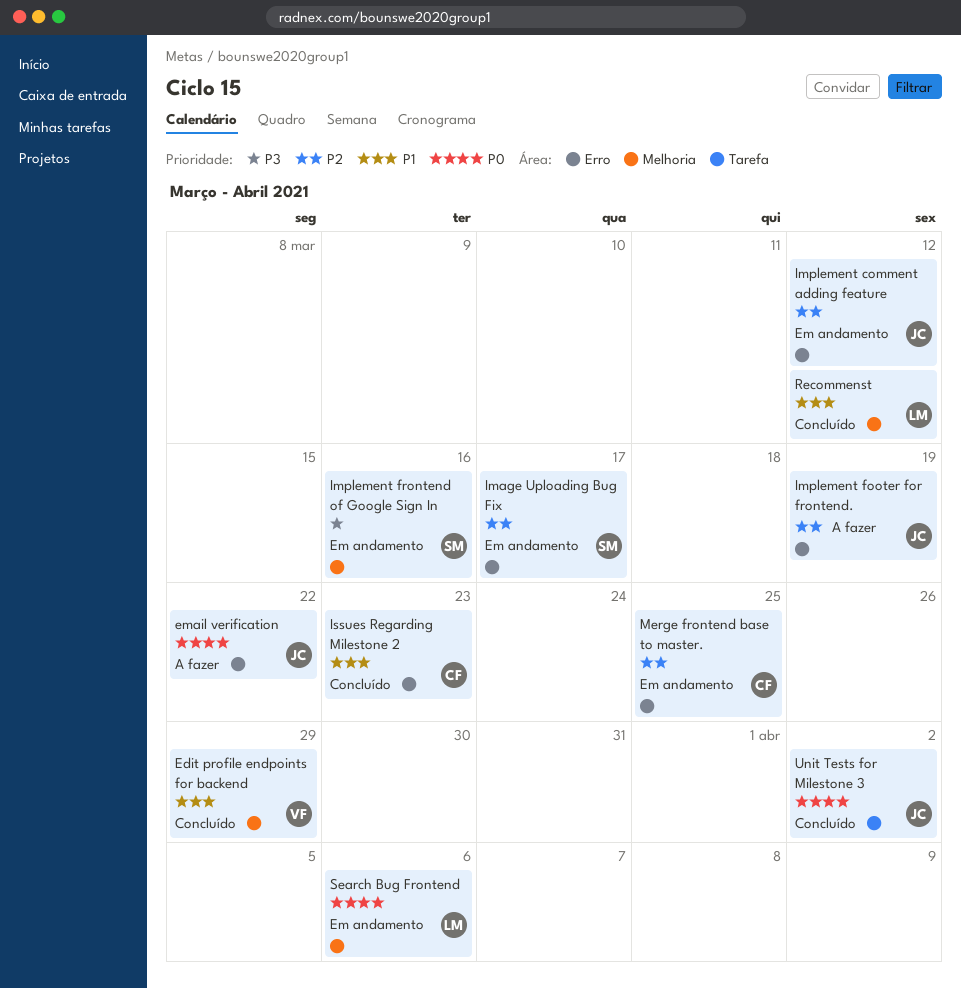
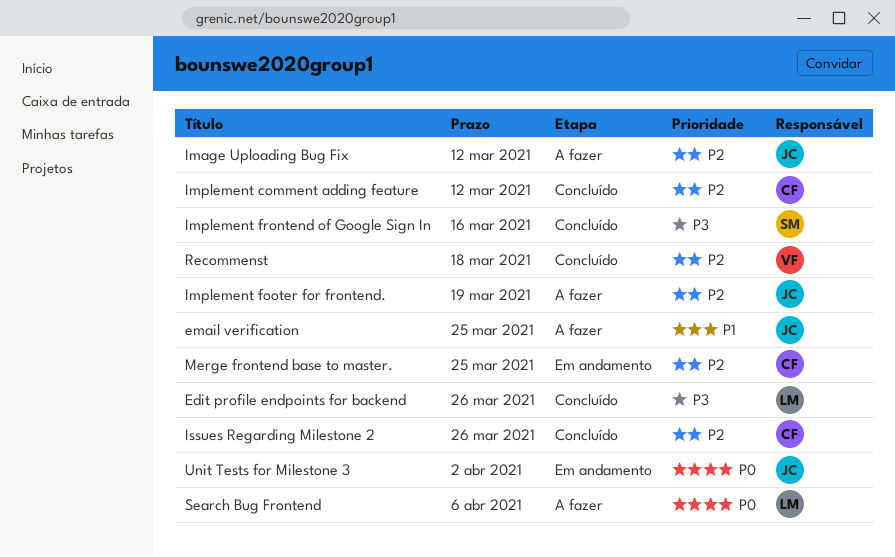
Edit profile endpoints for backend, owner: VF -> LM
Edit profile endpoints for backend, priority: P1 -> P3
Edit profile endpoints for backend, due: Mar 29 -> Mar 26
email verification, priority: P0 -> P1
email verification, due: Mar 22 -> Mar 25
Image Uploading Bug Fix, status: Em andamento -> A fazer
Image Uploading Bug Fix, owner: SM -> JC
Image Uploading Bug Fix, due: Mar 17 -> Mar 12
Implement comment adding feature, status: Em andamento -> Concluído
Implement comment adding feature, owner: JC -> CF
Implement frontend of Google Sign In, status: Em andamento -> Concluído
Issues Regarding Milestone 2, priority: P1 -> P2
Issues Regarding Milestone 2, due: Mar 23 -> Mar 26
Recommenst, owner: LM -> VF
Recommenst, priority: P1 -> P2
Recommenst, due: Mar 12 -> Mar 18
Search Bug Frontend, status: Em andamento -> A fazer
Unit Tests for Milestone 3, status: Concluído -> Em andamento

